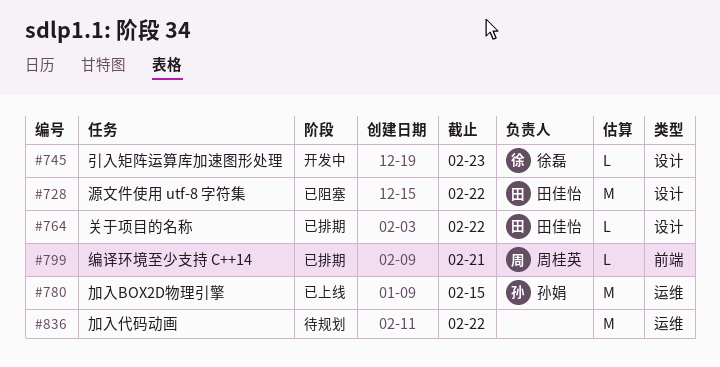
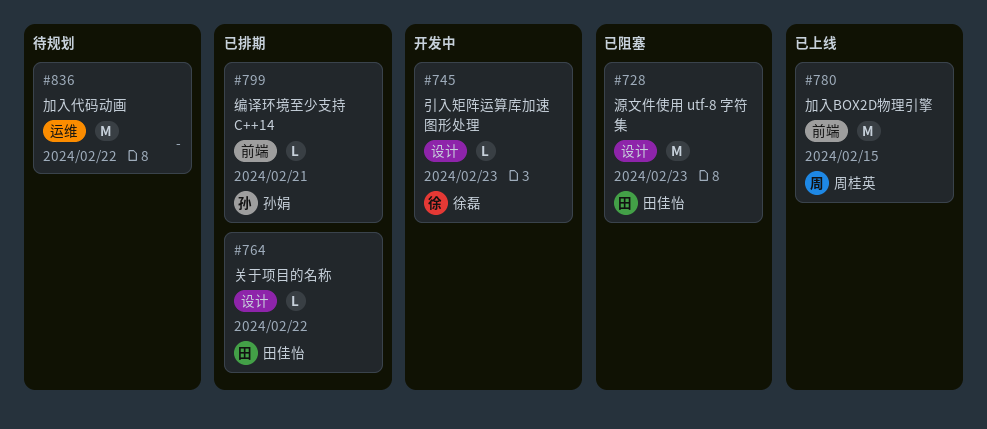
#728, due: Feb 22 -> Feb 23
#780, owner: 孙娟 -> 周桂英
#780, label: 运维 -> 前端
#799, owner: 周桂英 -> 孙娟

